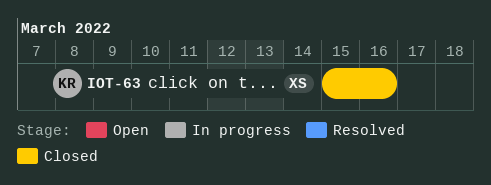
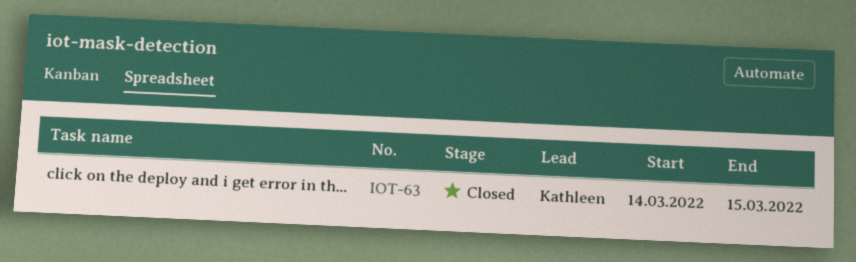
IOT-63, start: Mar 15 -> Mar 14
IOT-63, due: Mar 16 -> Mar 15

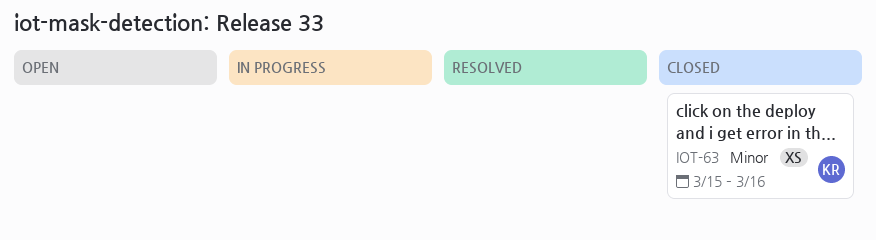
IOT-63, start: Mar 14 -> Mar 15
IOT-63, due: Mar 15 -> Mar 16

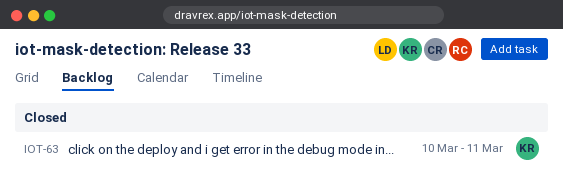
IOT-63, start: Mar 15 -> Mar 10
IOT-63, due: Mar 16 -> Mar 11

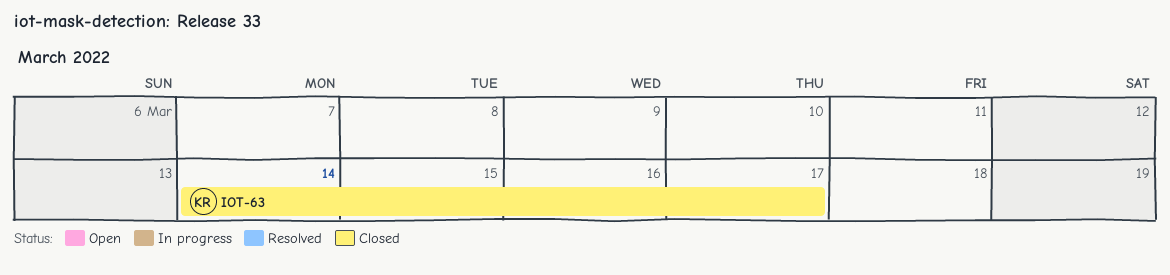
IOT-63, start: Mar 10 -> Mar 14
IOT-63, due: Mar 11 -> Mar 17

